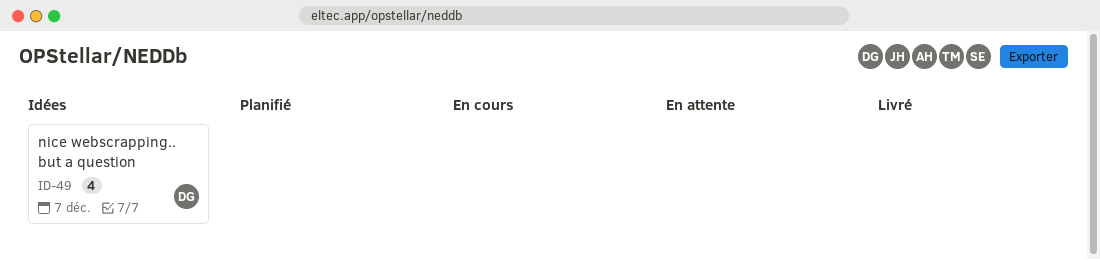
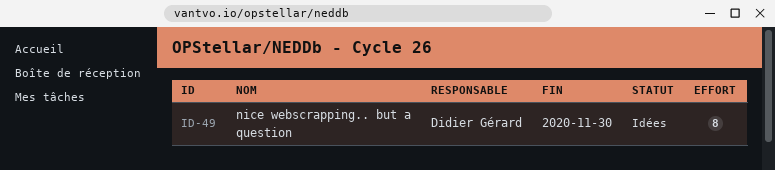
ID-49, estimate: 4 -> 8
ID-49, due: Dec 7 -> Nov 30

